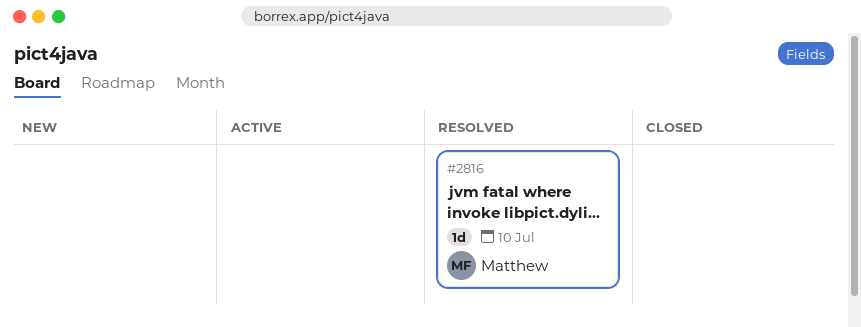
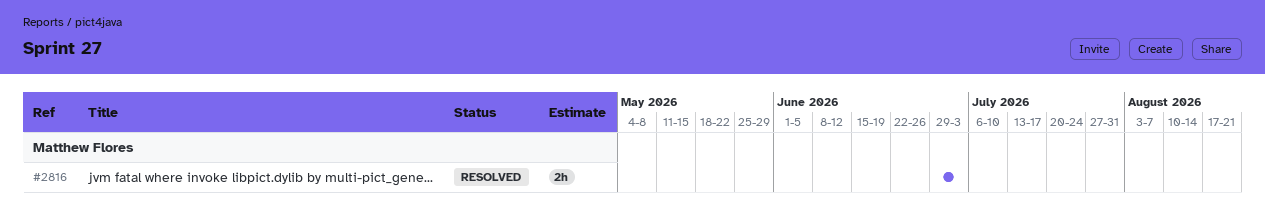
#2816, estimate: 1d -> 2h
#2816, due: Jul 10 -> Jul 3

